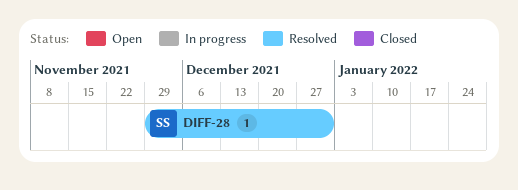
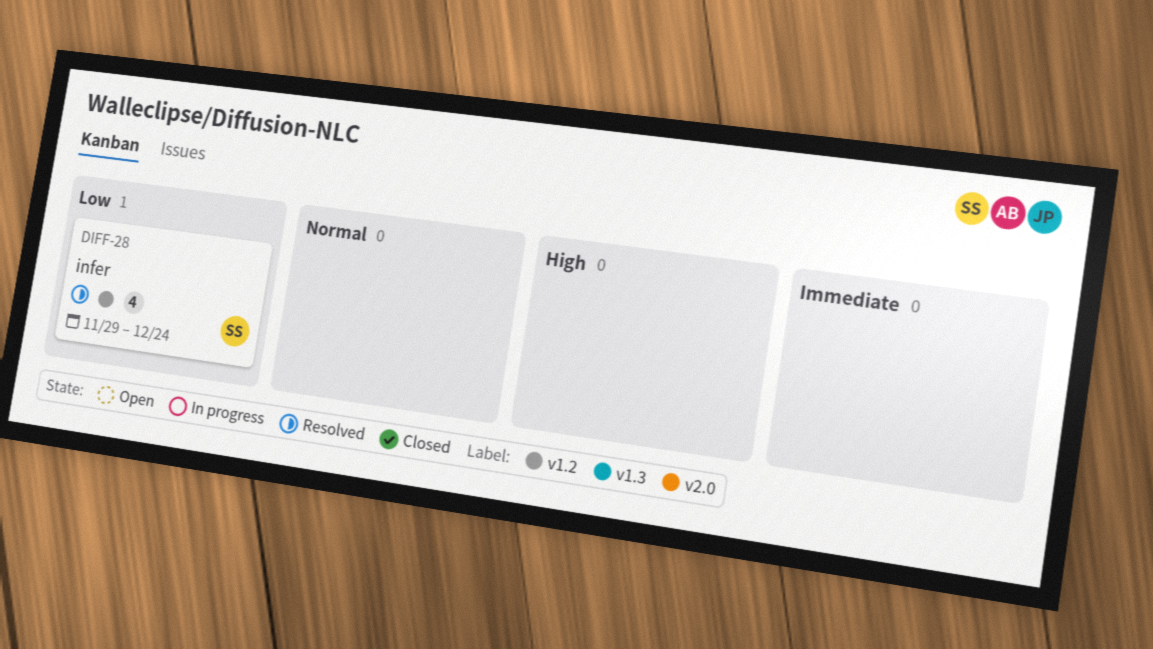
DIFF-28, estimate: 1 -> 4
DIFF-28, due: Dec 31 -> Dec 24

